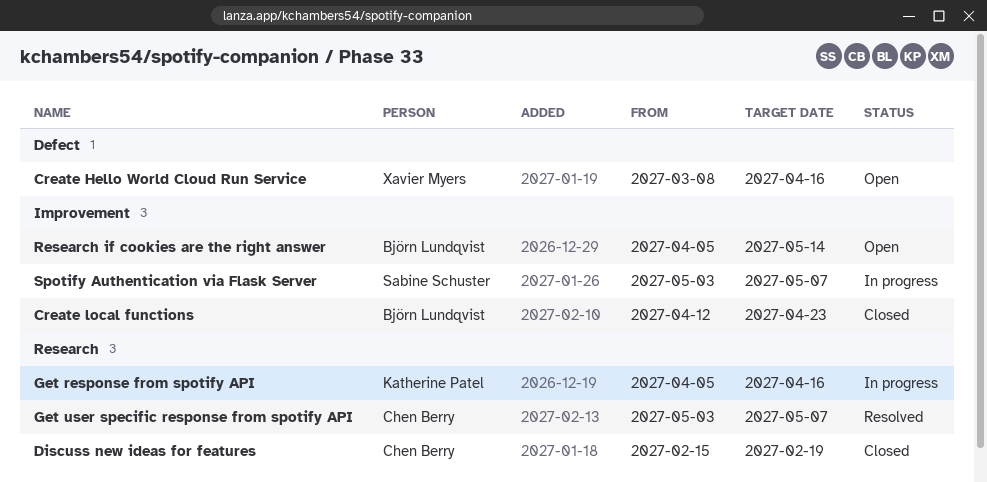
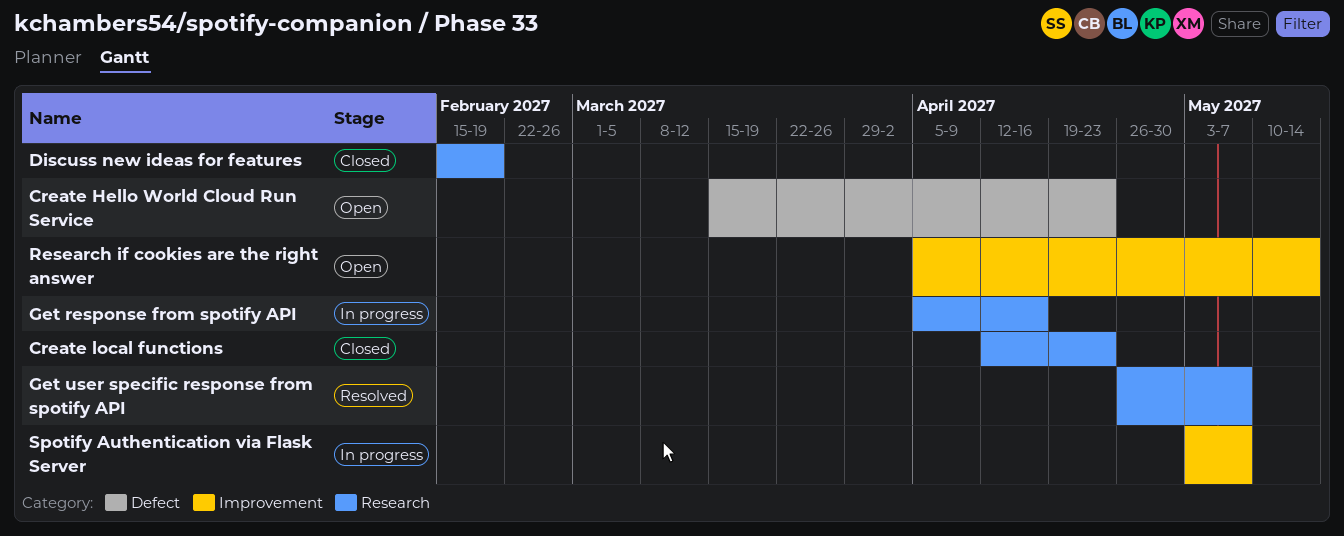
Create Hello World Cloud Run Service, start: Mar 8 -> Mar 15
Create Hello World Cloud Run Service, due: Apr 16 -> Apr 23
Create local functions, label: Improvement -> Research
Get user specific response from spotify API, start: May 3 -> Apr 26

